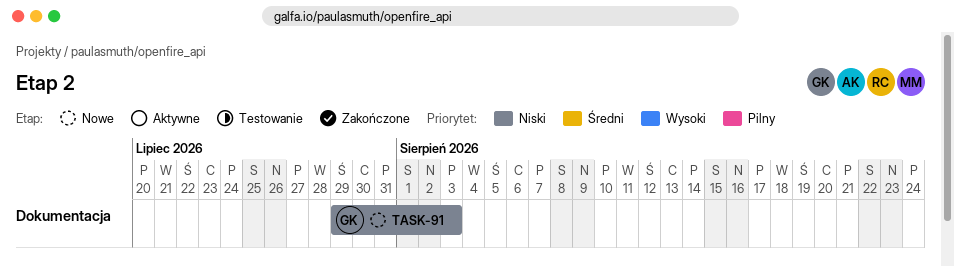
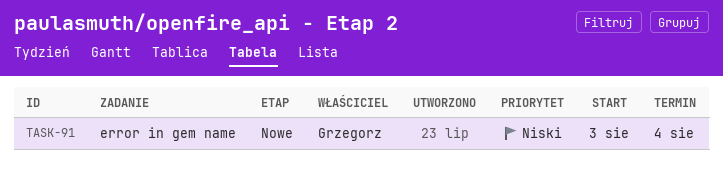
TASK-91, start: Jul 29 -> Aug 3
TASK-91, due: Aug 3 -> Aug 4

